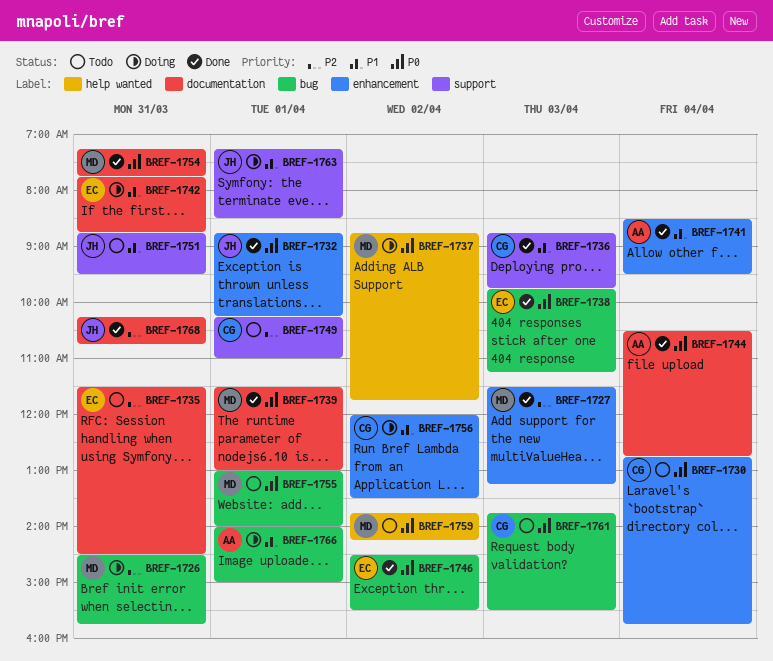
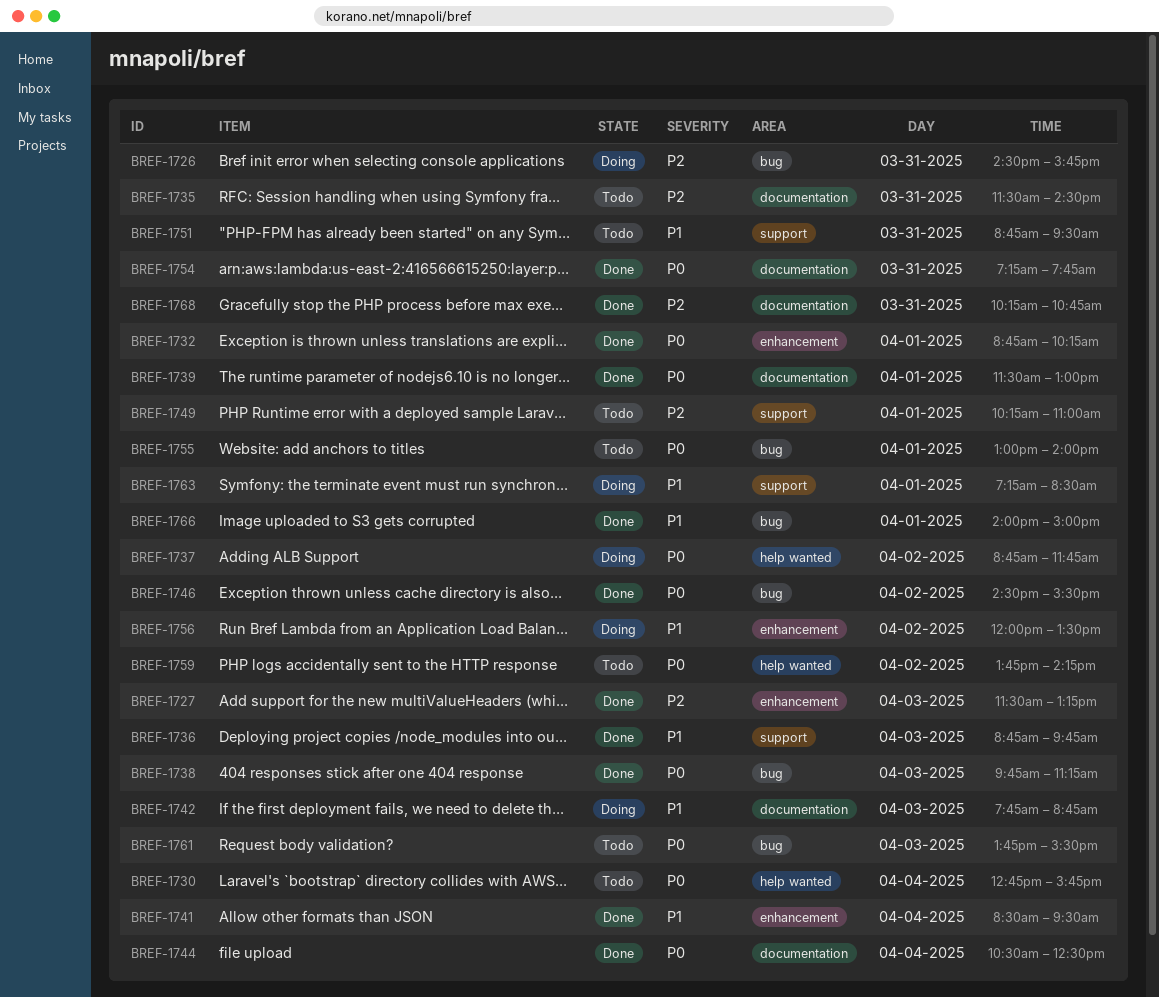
BREF-1730, label: enhancement -> help wanted
BREF-1742, day: Mar 31 -> Apr 3
BREF-1744, ends: 12:45 -> 12:30
BREF-1766, status: Doing -> Done

